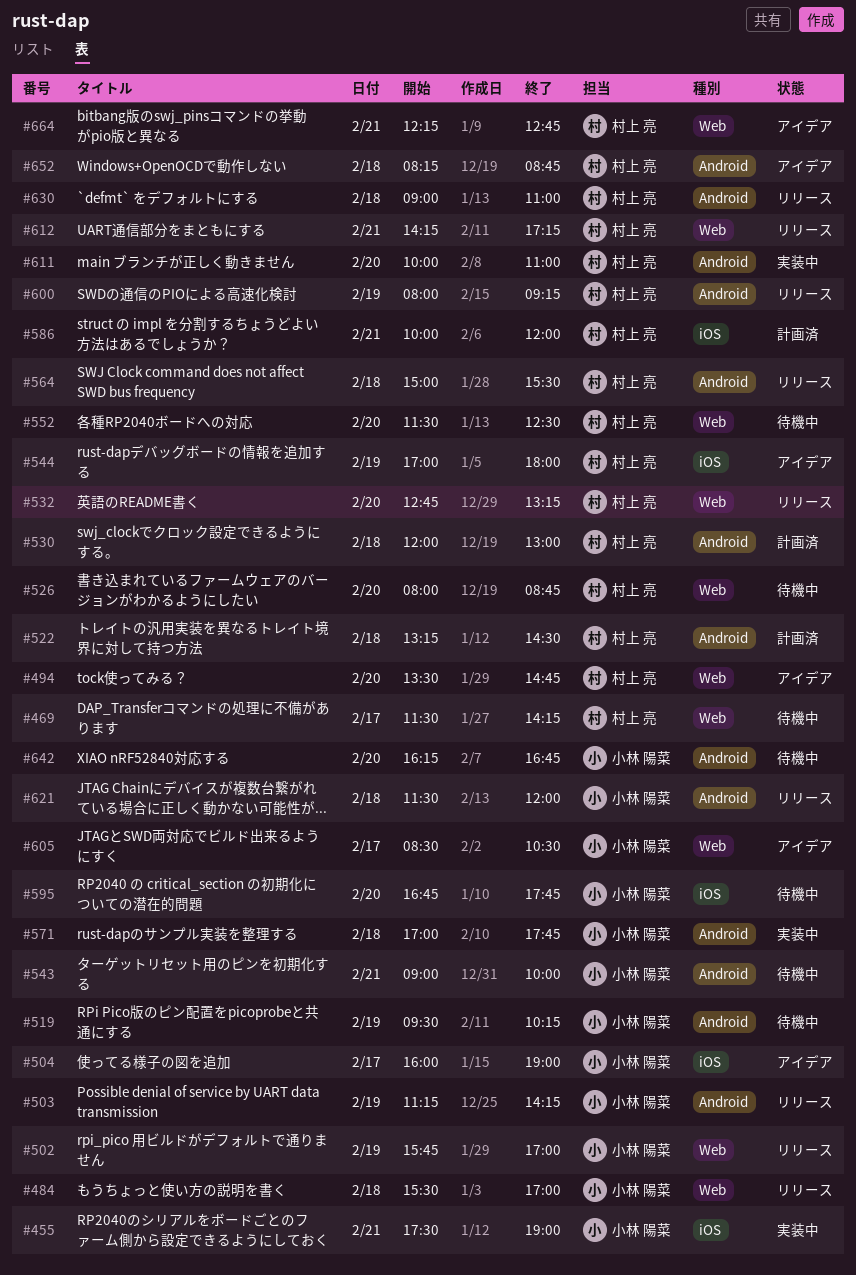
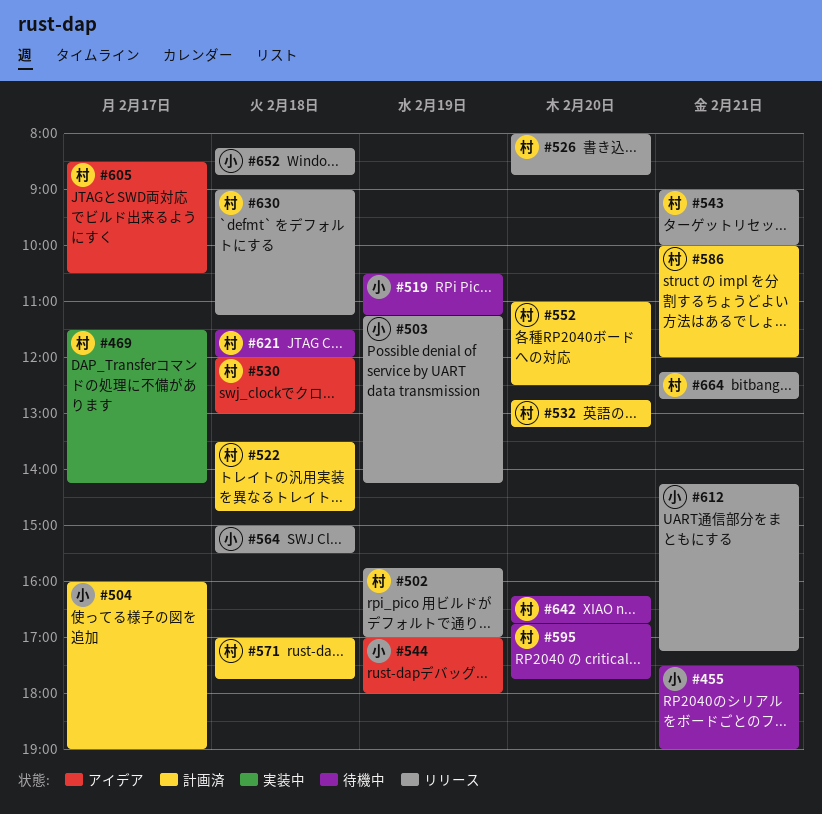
#455, status: 実装中 -> 待機中
#469, status: 待機中 -> 実装中
#484: present -> none
#494: present -> none
#502, owner: 小林 陽菜 -> 村上 亮
#504, status: アイデア -> 計画済
#519, begins: 09:30 -> 10:30
#519, ends: 10:15 -> 11:15
#522, begins: 13:15 -> 13:30
#522, ends: 14:30 -> 14:45
#526, status: 待機中 -> リリース
#530, status: 計画済 -> アイデア
#532, status: リリース -> 計画済
#543, status: 待機中 -> リリース
#543, owner: 小林 陽菜 -> 村上 亮
#544, owner: 村上 亮 -> 小林 陽菜
#552, status: 待機中 -> 計画済
#552, begins: 11:30 -> 11:00
#564, owner: 村上 亮 -> 小林 陽菜
#571, status: 実装中 -> 計画済
#571, owner: 小林 陽菜 -> 村上 亮
#595, owner: 小林 陽菜 -> 村上 亮
#600: present -> none
#605, owner: 小林 陽菜 -> 村上 亮
#611: present -> none
#612, owner: 村上 亮 -> 小林 陽菜
#621, status: リリース -> 待機中
#621, owner: 小林 陽菜 -> 村上 亮
#630, ends: 11:00 -> 11:15
#642, owner: 小林 陽菜 -> 村上 亮
#652, status: アイデア -> リリース
#652, owner: 村上 亮 -> 小林 陽菜
#664, status: アイデア -> リリース

